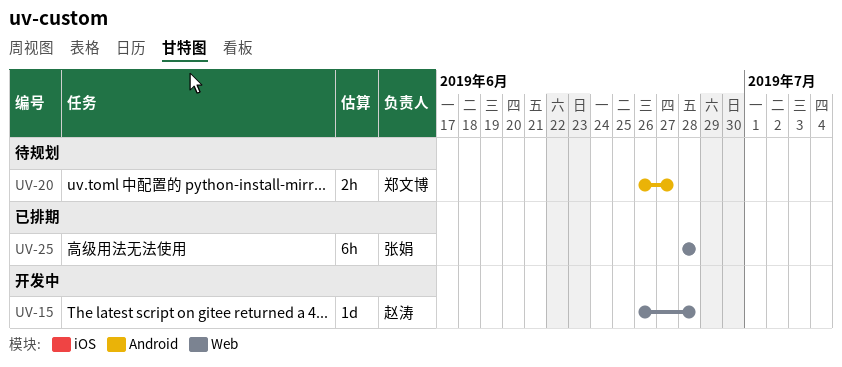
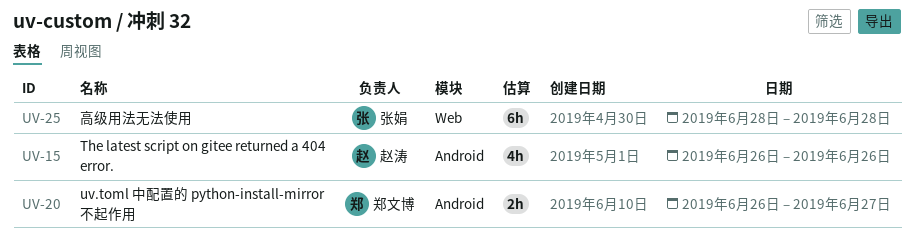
UV-15, label: Web -> Android
UV-15, estimate: 1d -> 4h
UV-15, due: Jun 28 -> Jun 26

